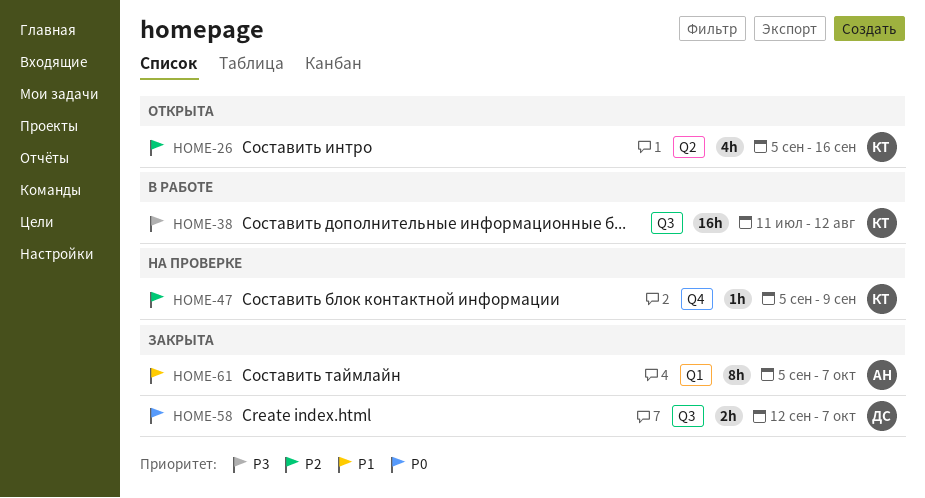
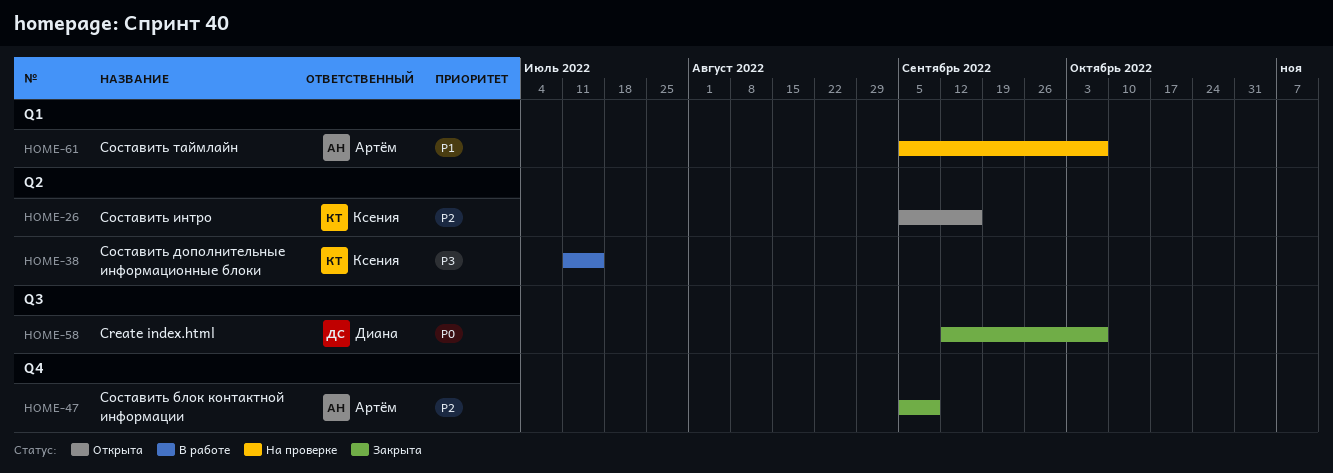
HOME-38, label: Q3 -> Q2
HOME-38, due: Aug 12 -> Jul 15
HOME-47, status: На проверке -> Закрыта
HOME-47, owner: Ксения -> Артём
HOME-61, status: Закрыта -> На проверке

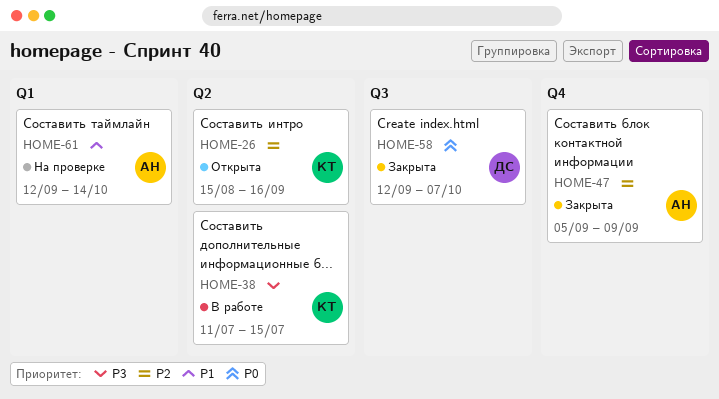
HOME-26, start: Sep 5 -> Aug 15
HOME-61, start: Sep 5 -> Sep 12
HOME-61, due: Oct 7 -> Oct 14

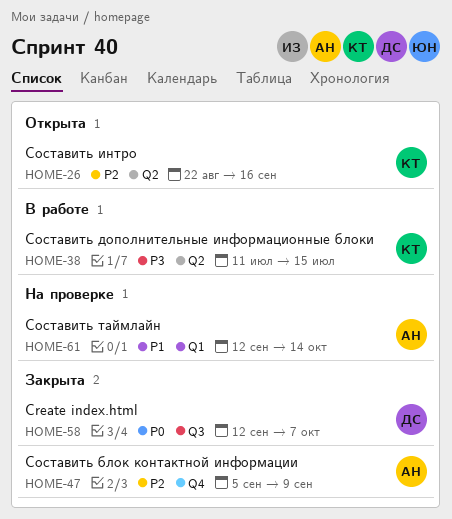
HOME-26, start: Aug 15 -> Aug 22

